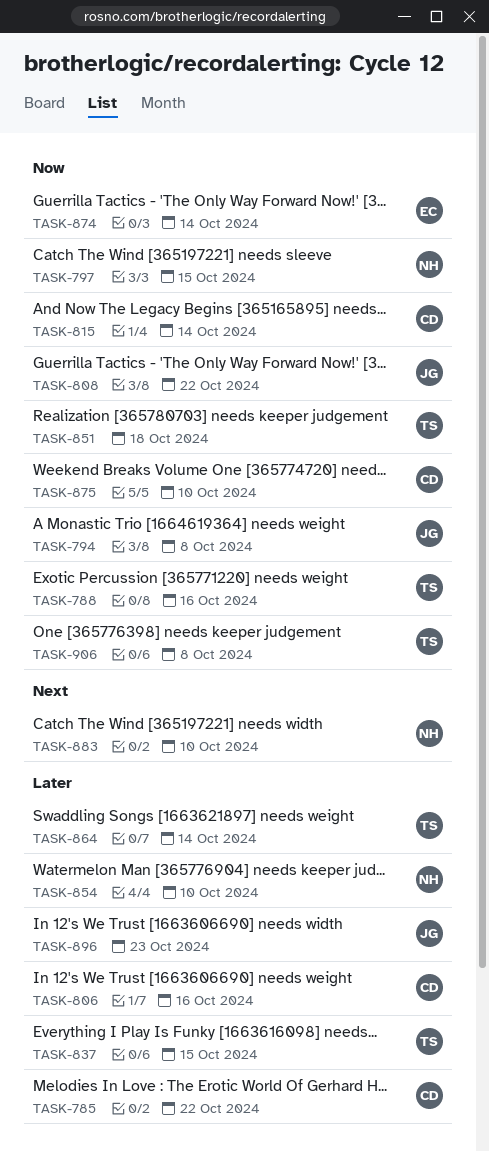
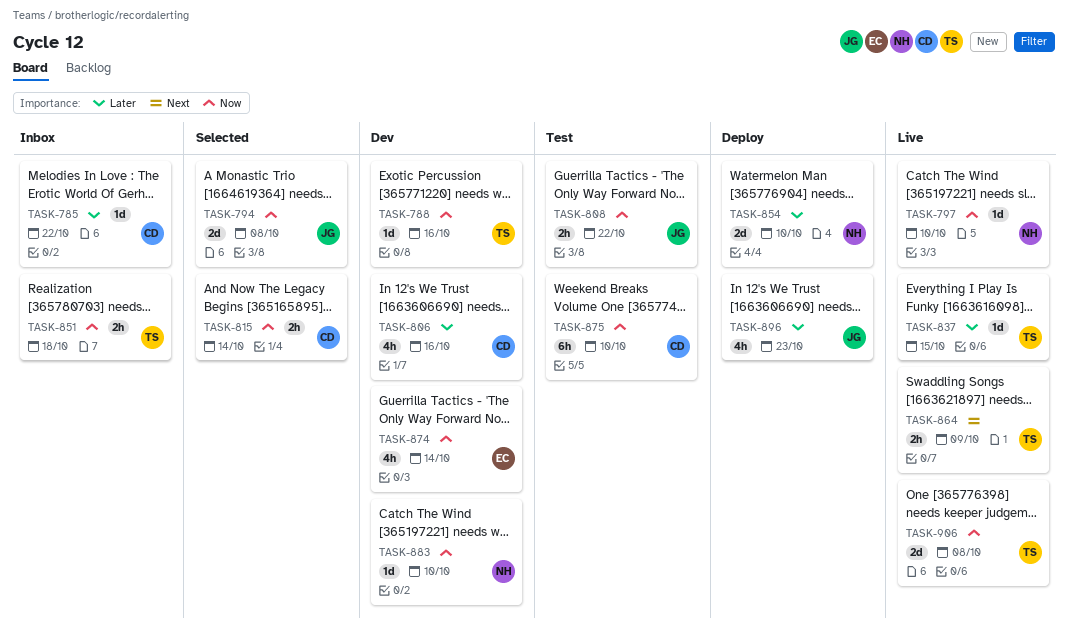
TASK-797, due: Oct 15 -> Oct 10
TASK-864, priority: Later -> Next
TASK-864, due: Oct 14 -> Oct 9
TASK-883, priority: Next -> Now

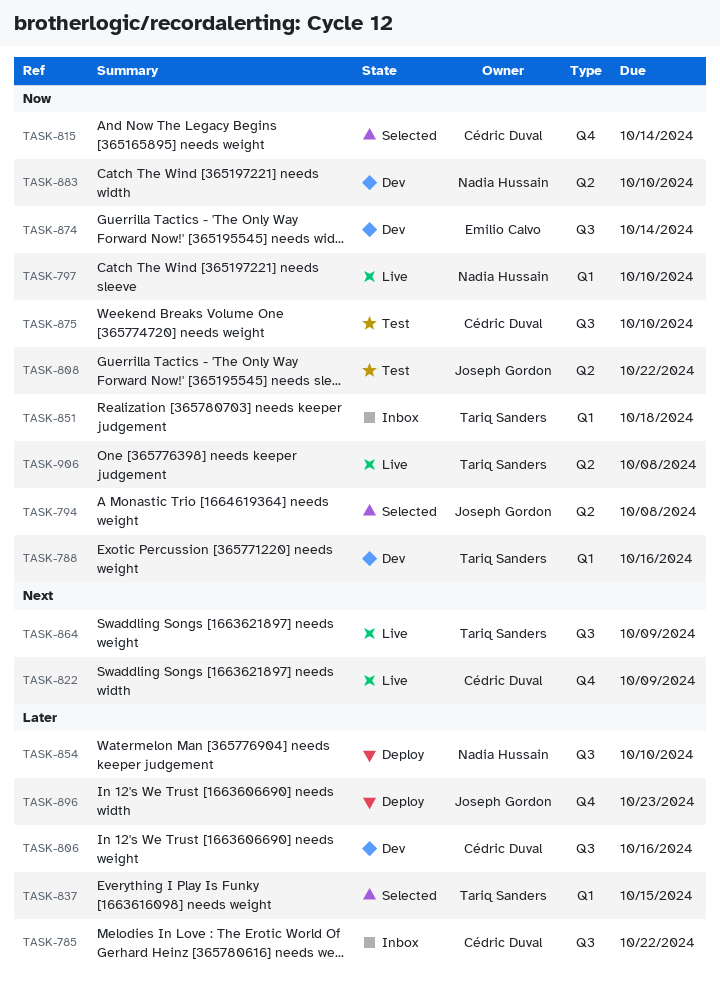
TASK-822: none -> present
TASK-837, status: Live -> Selected

